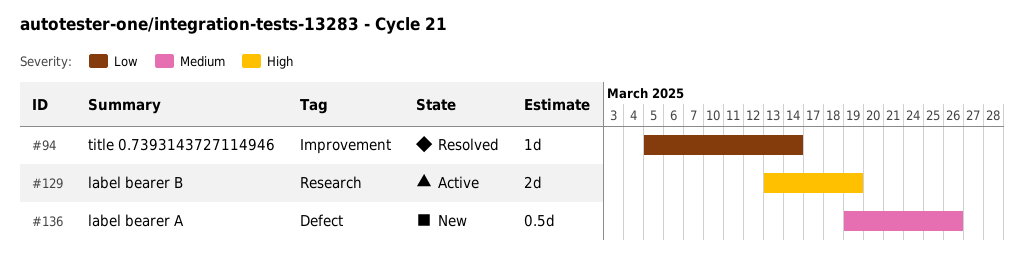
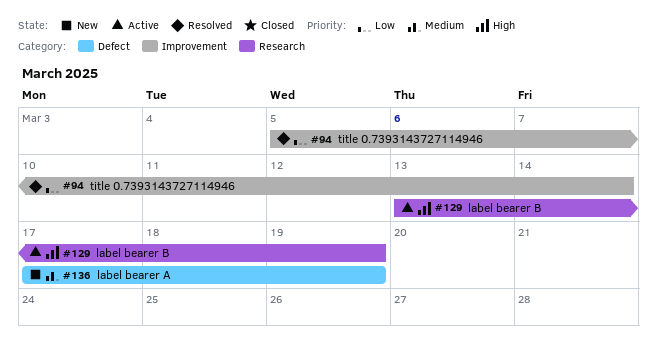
#136, start: Mar 19 -> Mar 17
#136, due: Mar 26 -> Mar 19

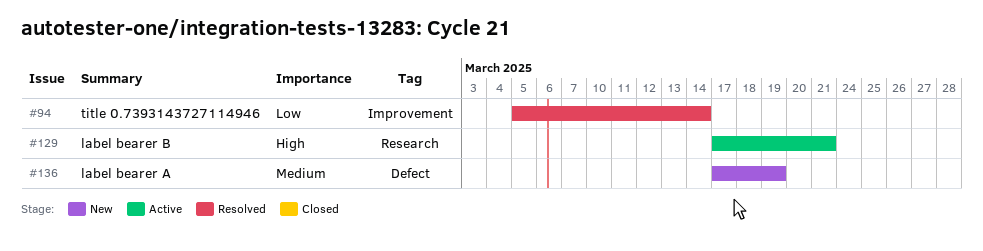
#129, start: Mar 13 -> Mar 17
#129, due: Mar 19 -> Mar 21

